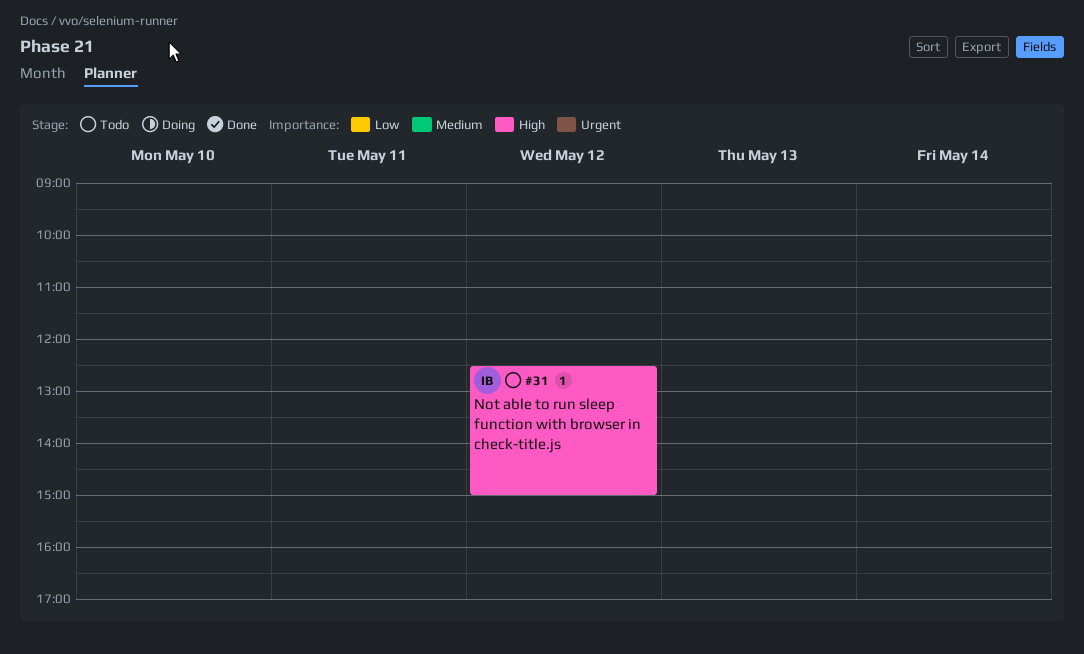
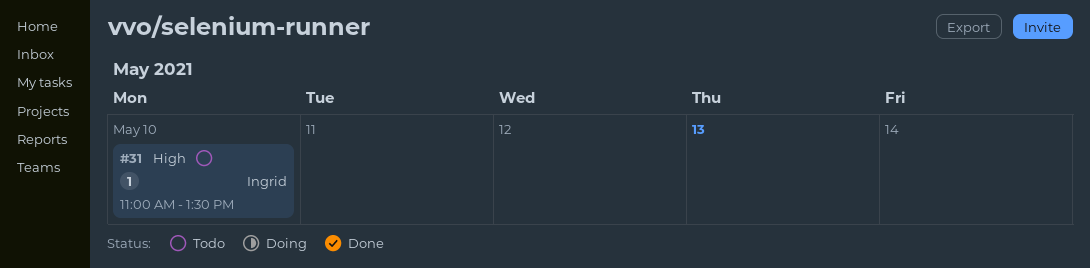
#31, day: May 12 -> May 10
#31, begins: 12:30 -> 11:00
#31, ends: 15:00 -> 13:30

